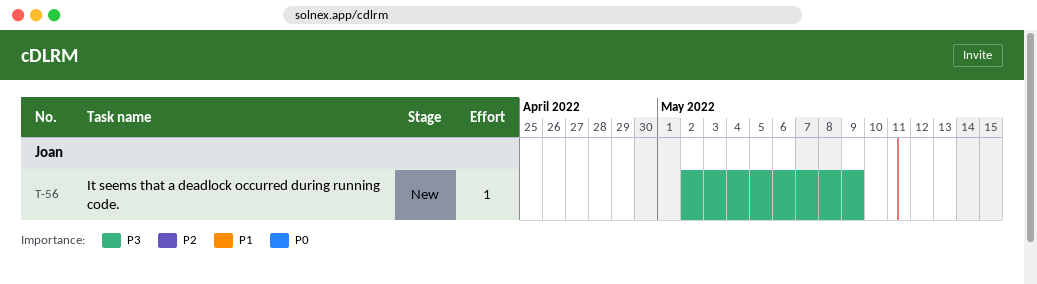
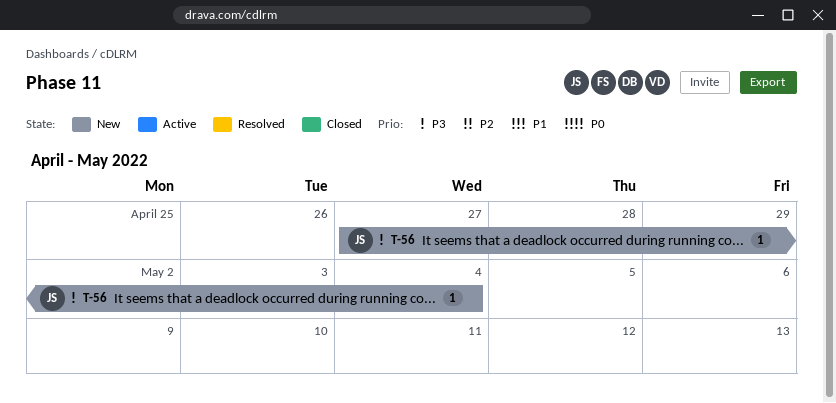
T-56, start: May 2 -> Apr 27
T-56, due: May 9 -> May 4

